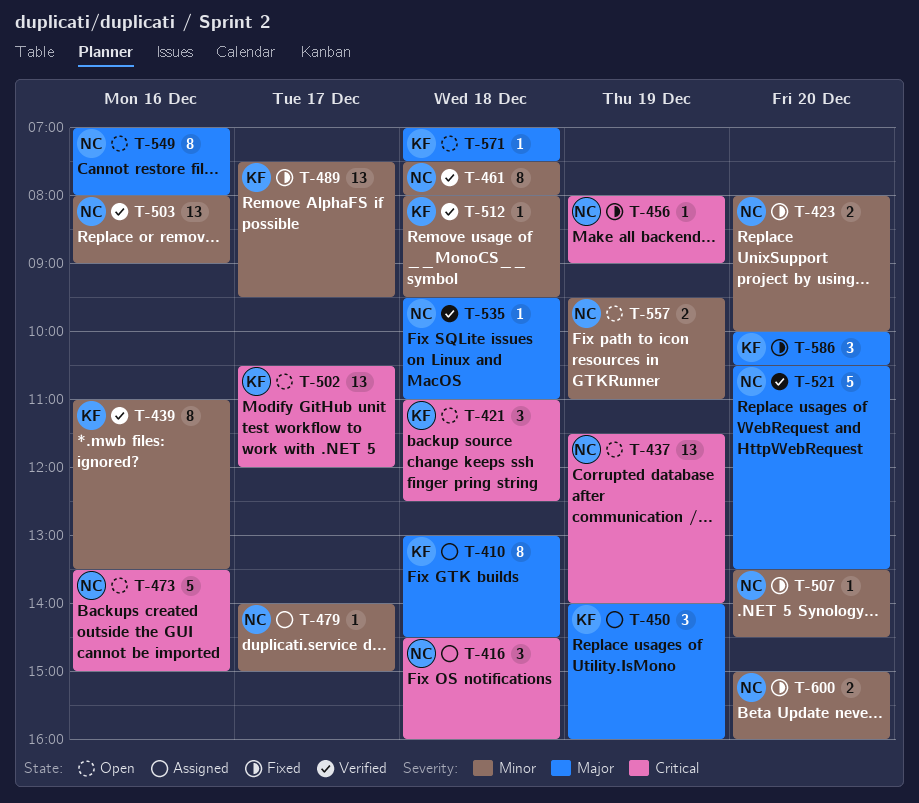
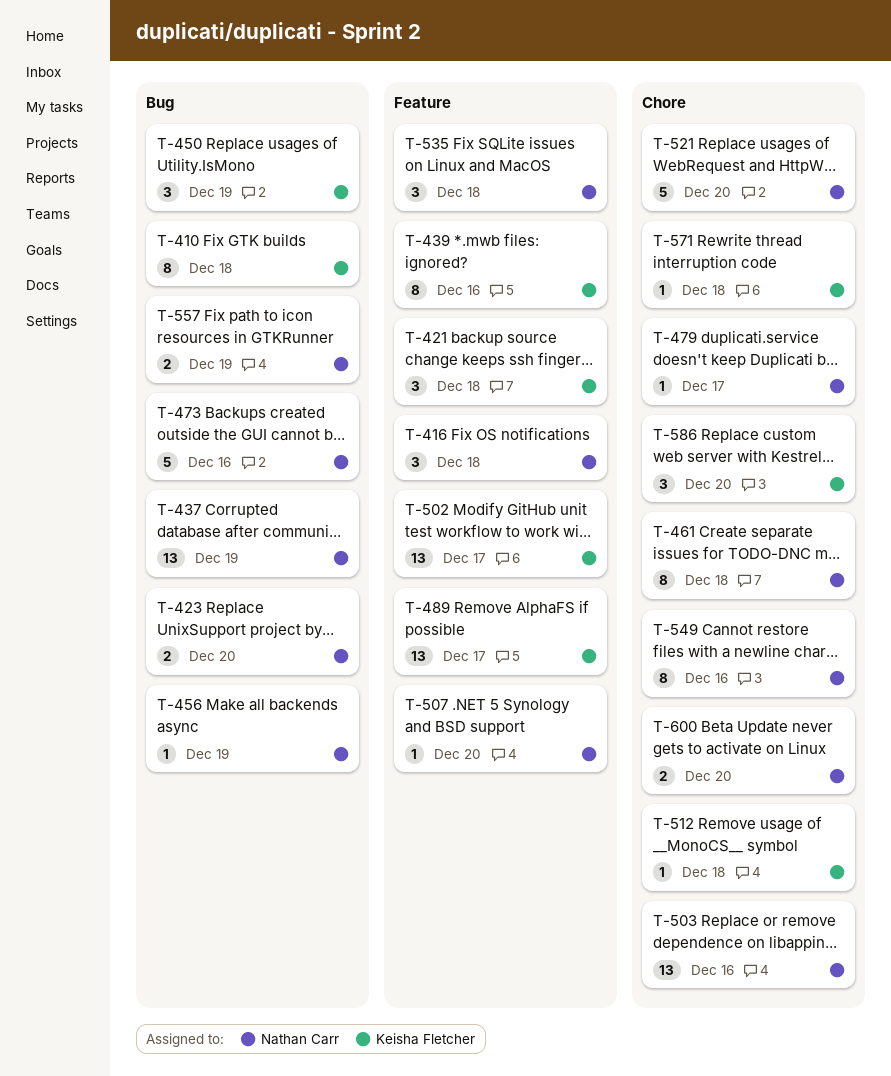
T-535, estimate: 1 -> 3

